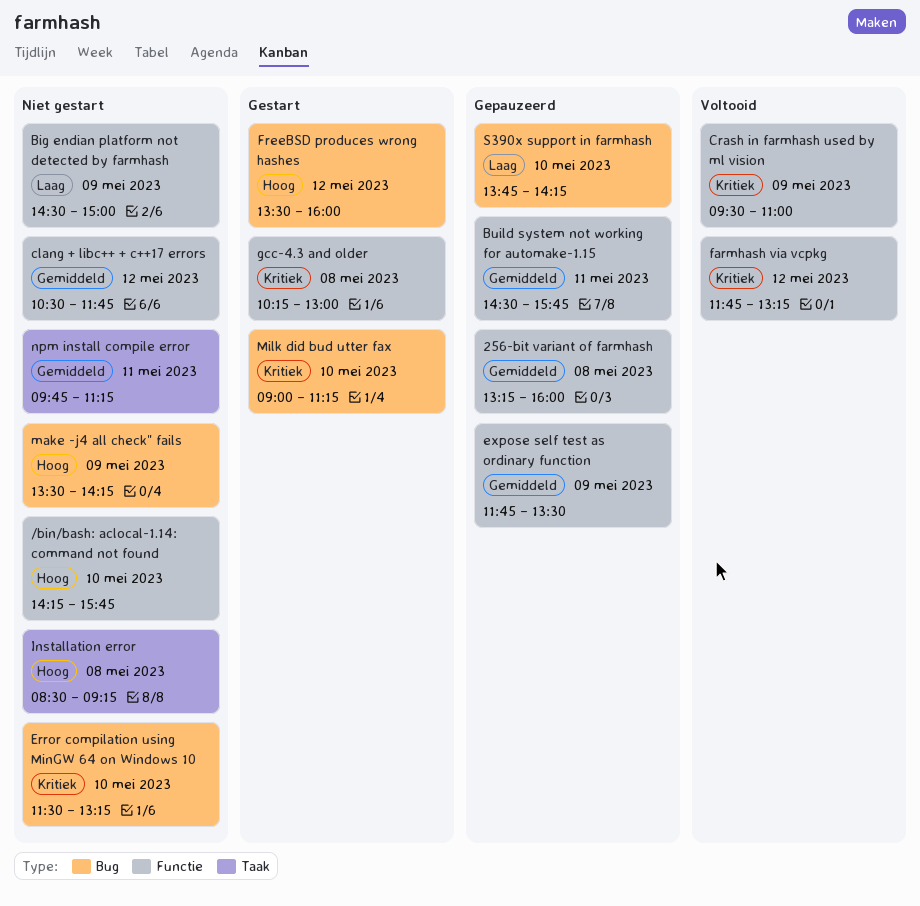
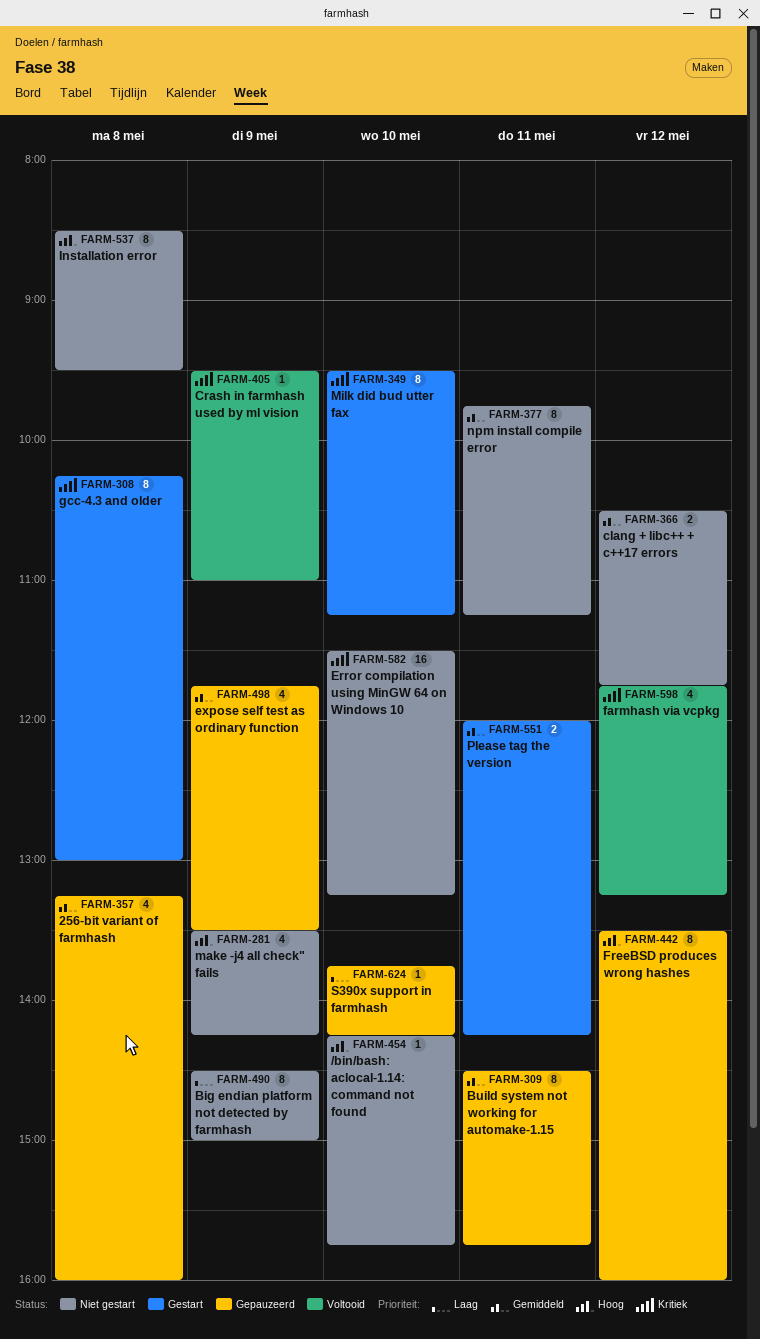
FreeBSD produces wrong hashes, status: Gestart -> Gepauzeerd
Installation error, ends: 09:15 -> 09:30
Milk did bud utter fax, begins: 09:00 -> 09:30
Please tag the version: none -> present

